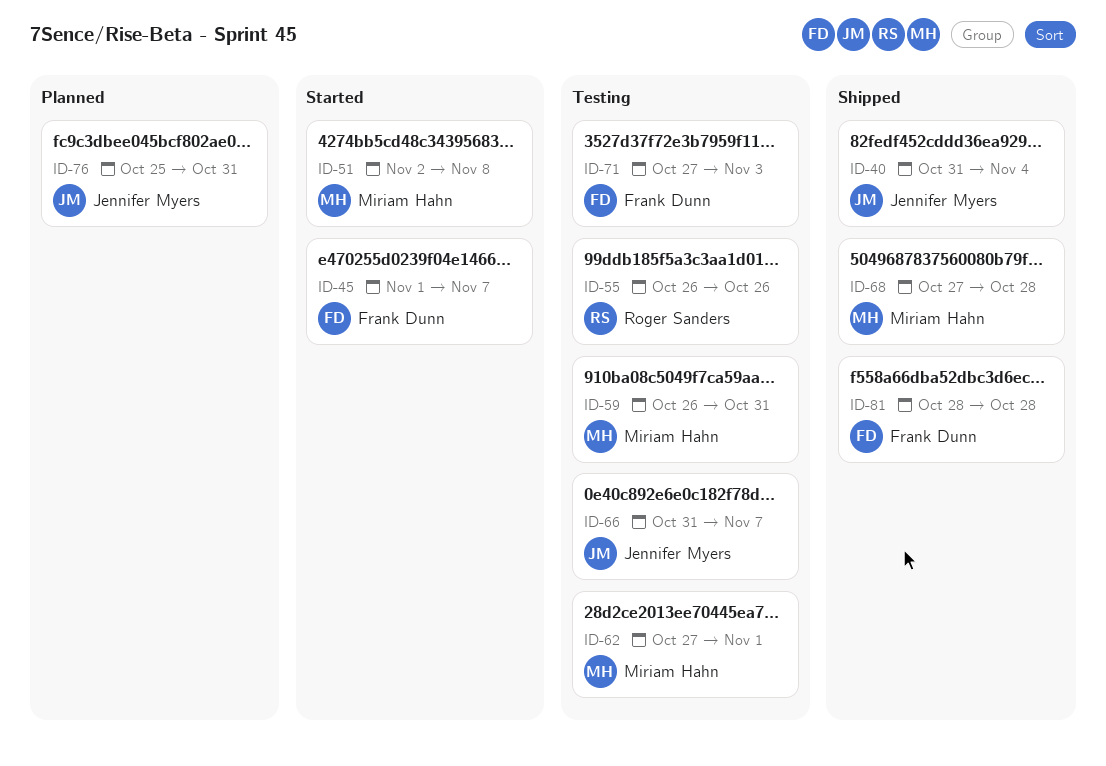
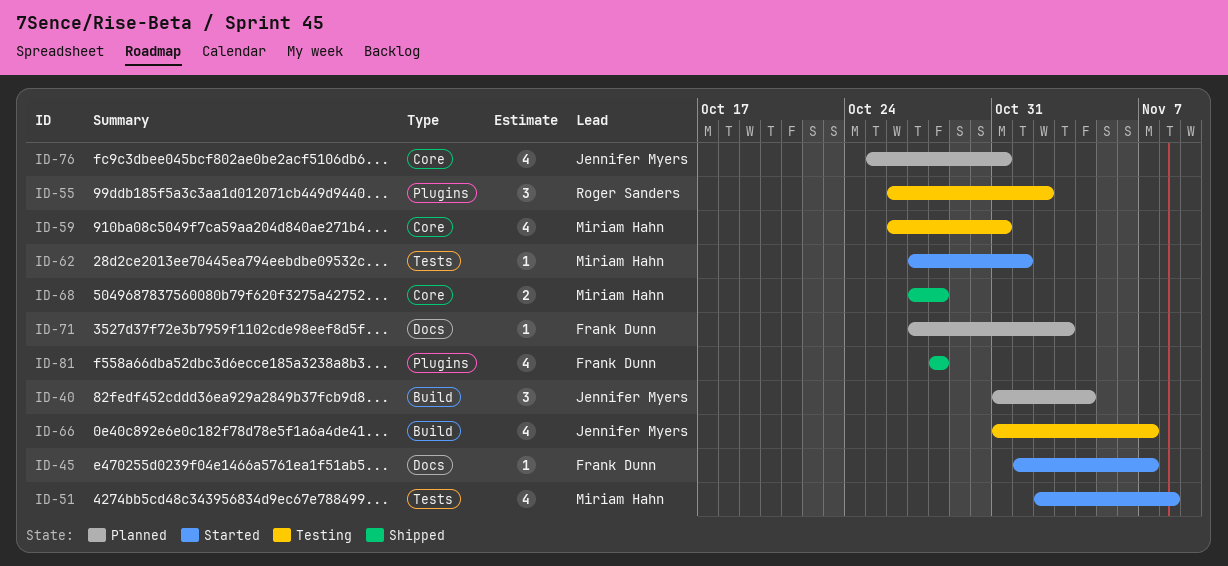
ID-40, status: Shipped -> Planned
ID-55, due: Oct 26 -> Nov 2
ID-62, status: Testing -> Started
ID-71, status: Testing -> Planned

